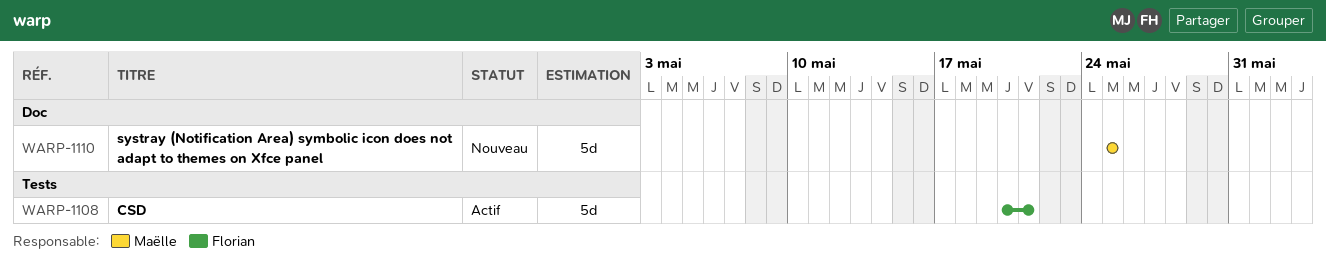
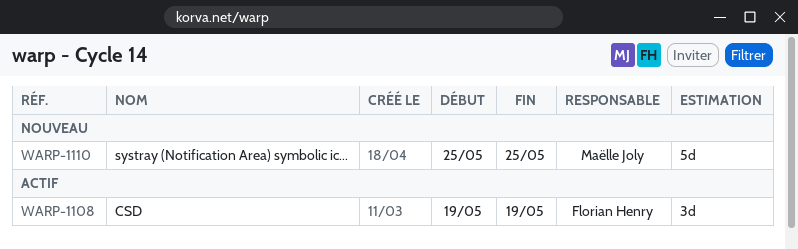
WARP-1108, estimate: 5d -> 3d
WARP-1108, start: May 20 -> May 19
WARP-1108, due: May 21 -> May 19

